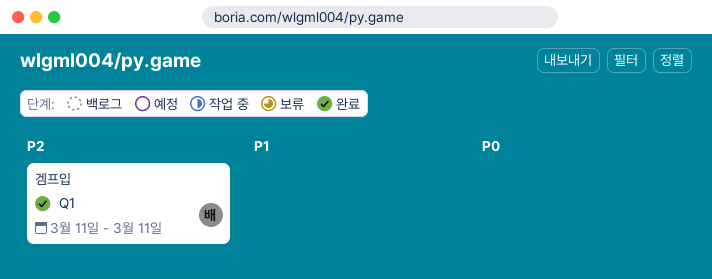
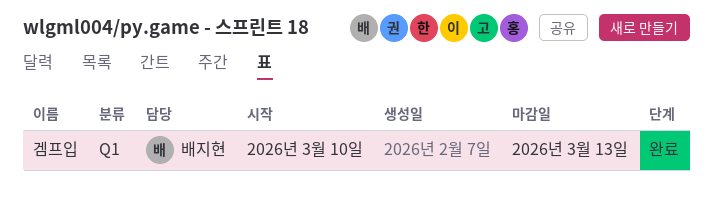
겜프입, start: Mar 11 -> Mar 10
겜프입, due: Mar 11 -> Mar 13

